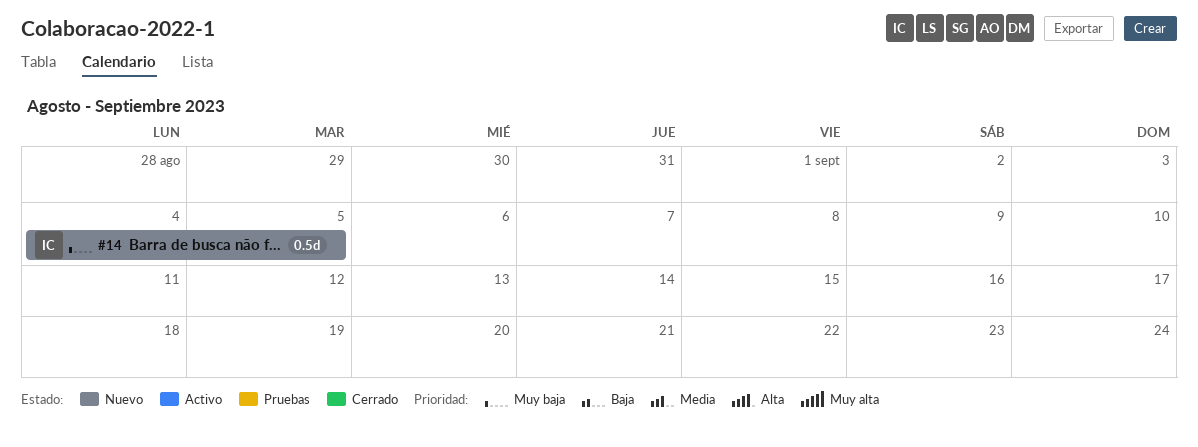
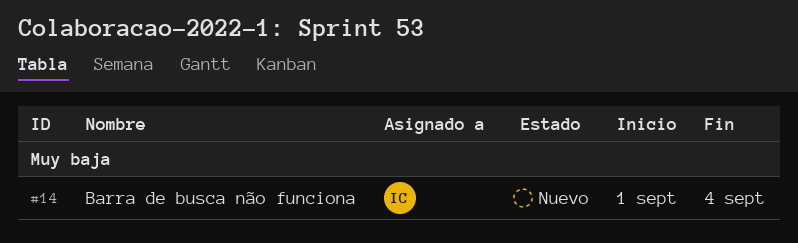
#14, start: Sep 4 -> Sep 1
#14, due: Sep 5 -> Sep 4

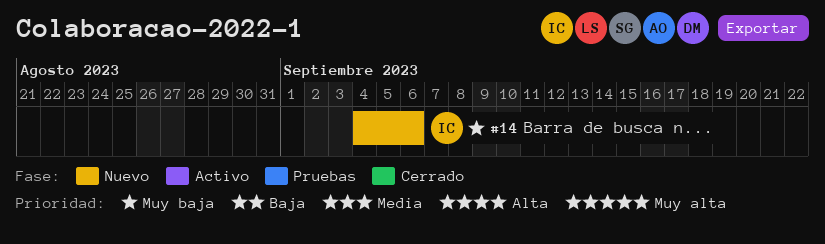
#14, start: Sep 1 -> Sep 4
#14, due: Sep 4 -> Sep 6

